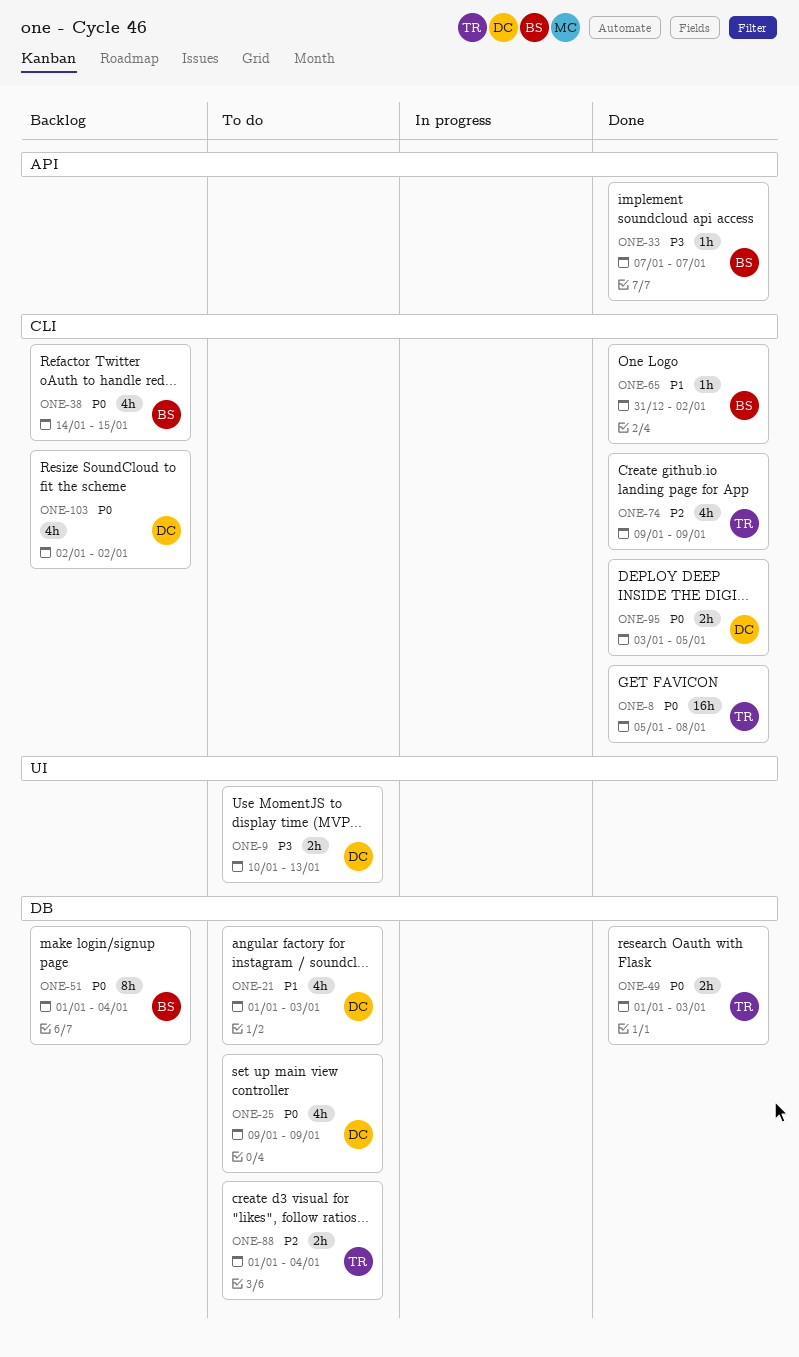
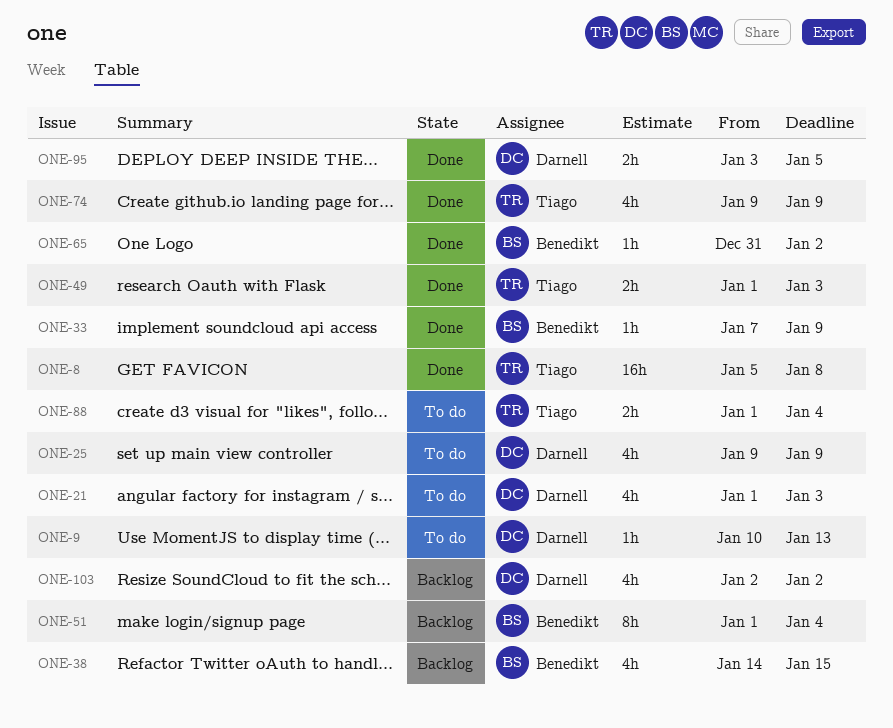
ONE-9, estimate: 2h -> 1h
ONE-33, due: Jan 7 -> Jan 9

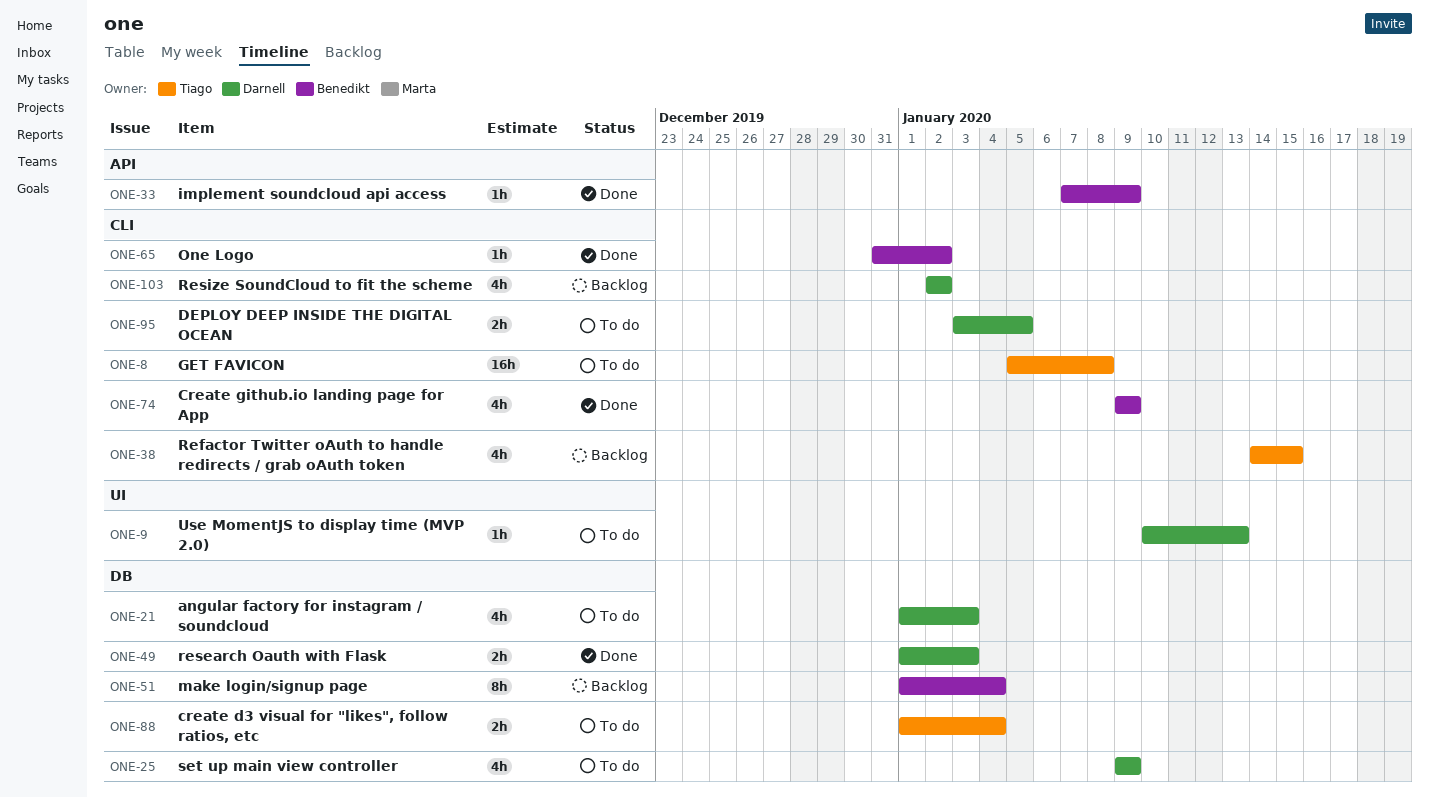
ONE-8, status: Done -> To do
ONE-38, owner: Benedikt -> Tiago
ONE-49, owner: Tiago -> Darnell
ONE-74, owner: Tiago -> Benedikt
ONE-95, status: Done -> To do

